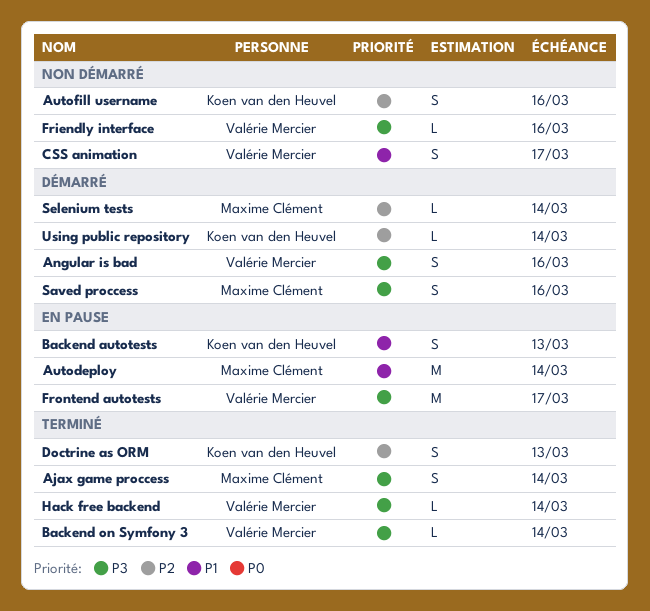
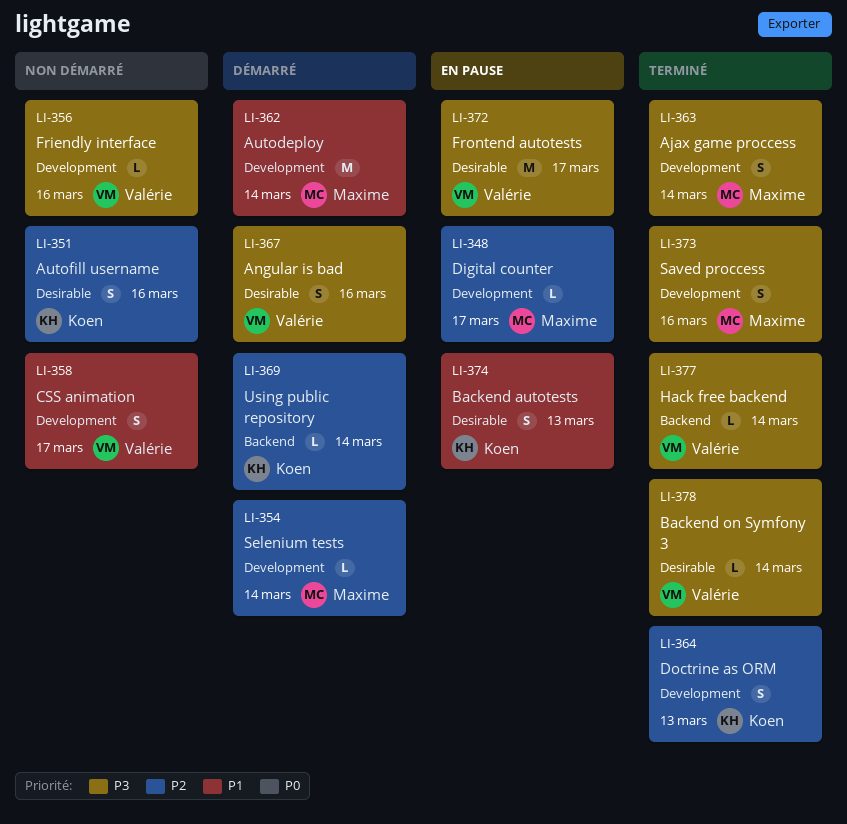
Autodeploy, status: En pause -> Démarré
Digital counter: none -> present
Saved proccess, status: Démarré -> Terminé

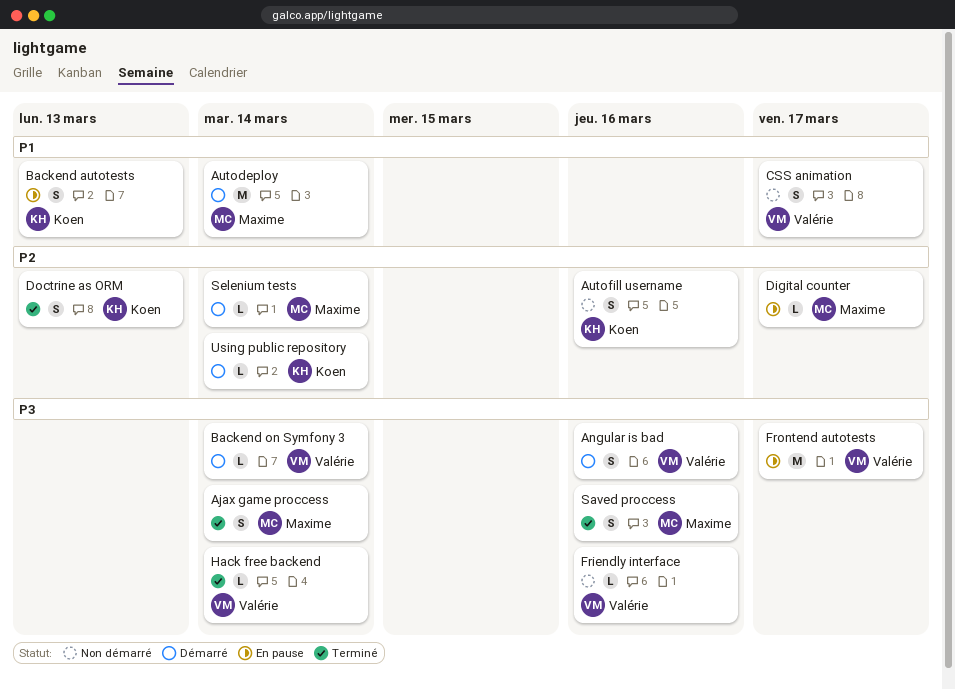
Backend on Symfony 3, status: Terminé -> Démarré

